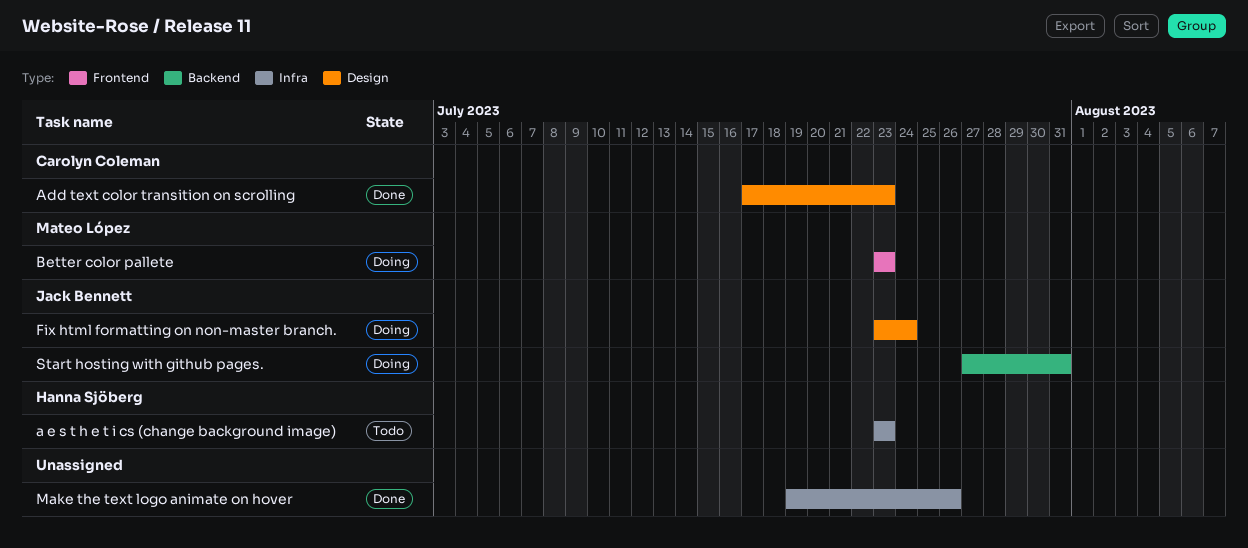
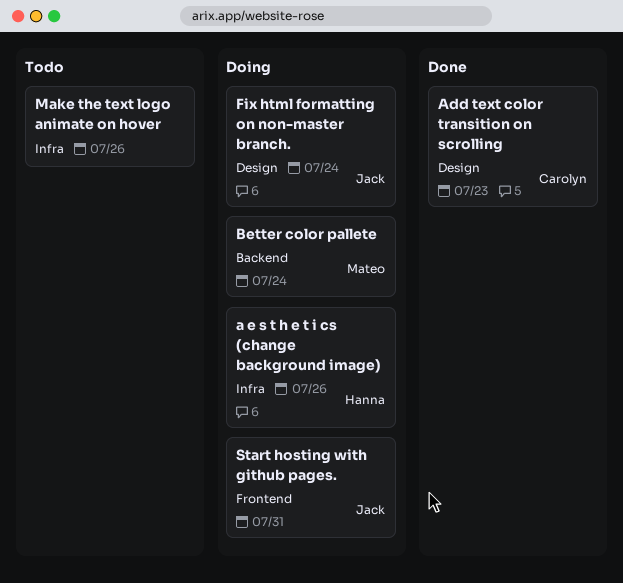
a e s t h e t i cs (change background image), status: Todo -> Doing
a e s t h e t i cs (change background image), due: Jul 23 -> Jul 26
Better color pallete, label: Frontend -> Backend
Better color pallete, due: Jul 23 -> Jul 24
Make the text logo animate on hover, status: Done -> Todo
Start hosting with github pages., label: Backend -> Frontend

